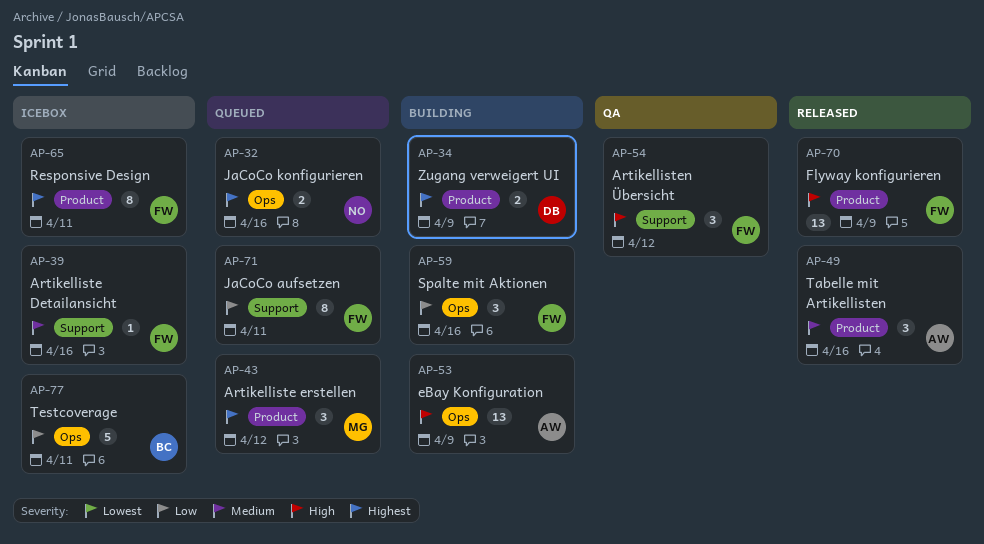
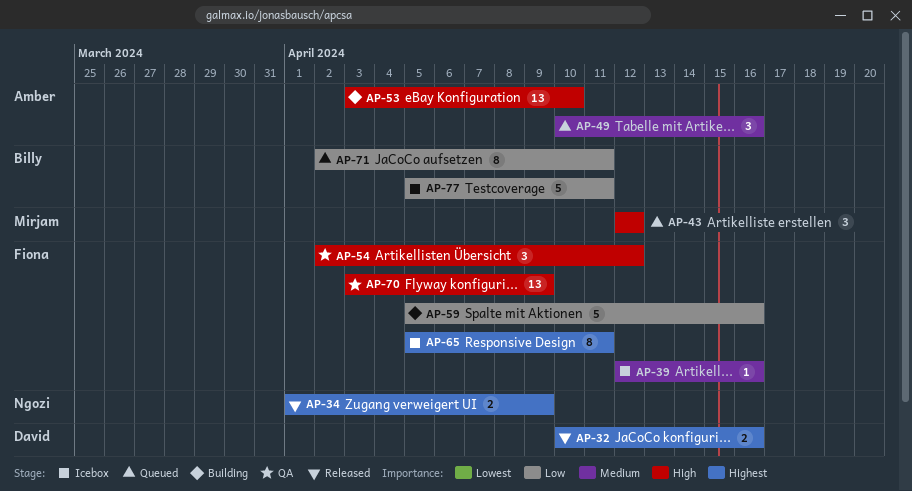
AP-32, status: Queued -> Released
AP-32, owner: Ngozi -> David
AP-34, status: Building -> Released
AP-34, owner: David -> Ngozi
AP-43, priority: Highest -> High
AP-49, status: Released -> Queued
AP-53, due: Apr 9 -> Apr 10
AP-59, estimate: 3 -> 5
AP-70, status: Released -> QA
AP-71, owner: Fiona -> Billy

